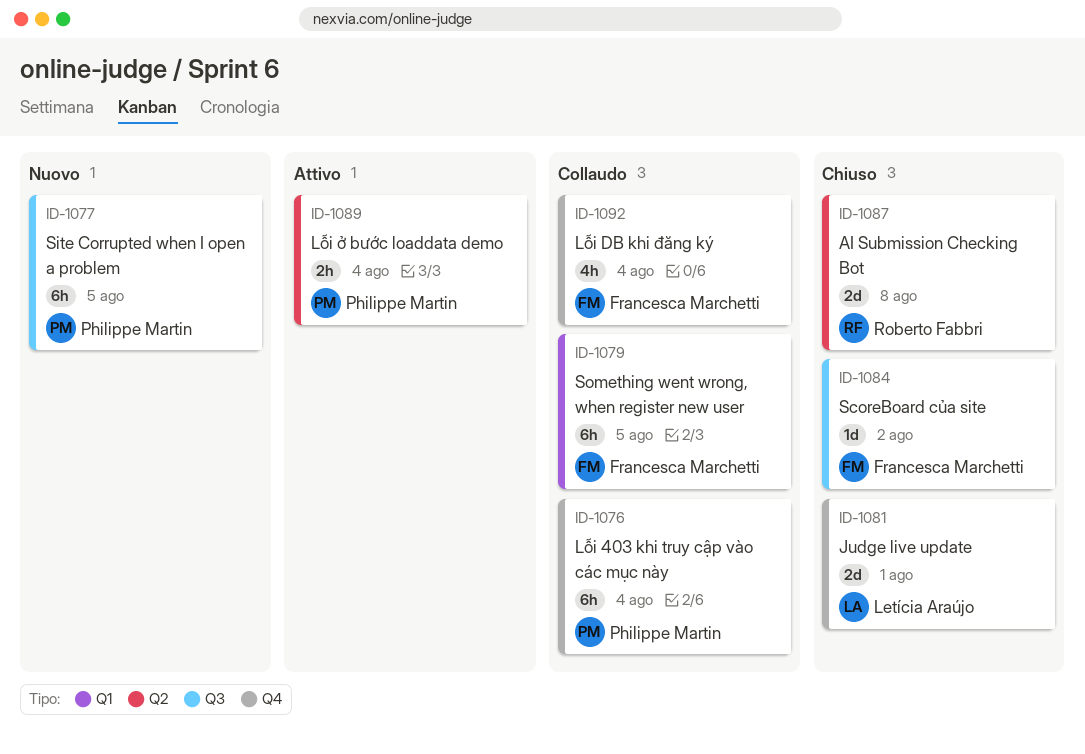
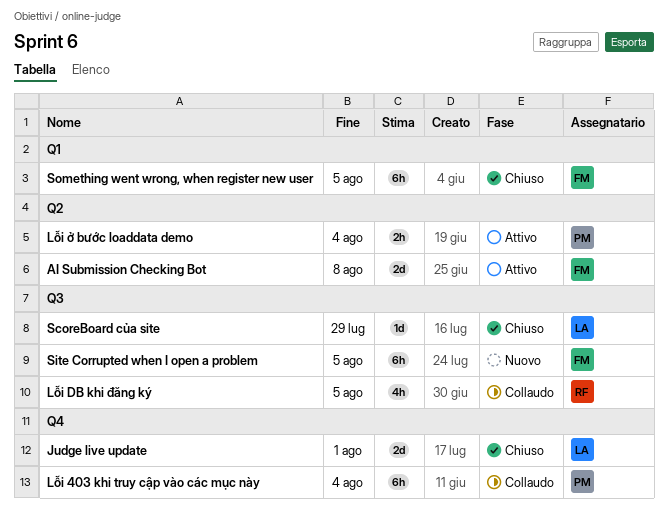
AI Submission Checking Bot, status: Chiuso -> Attivo
AI Submission Checking Bot, owner: Roberto Fabbri -> Francesca Marchetti
Lỗi DB khi đăng ký, owner: Francesca Marchetti -> Roberto Fabbri
Lỗi DB khi đăng ký, label: Q4 -> Q3
Lỗi DB khi đăng ký, due: Aug 4 -> Aug 5
ScoreBoard của site, owner: Francesca Marchetti -> Letícia Araújo
ScoreBoard của site, due: Aug 2 -> Jul 29
Site Corrupted when I open a problem, owner: Philippe Martin -> Francesca Marchetti
Something went wrong, when register new user, status: Collaudo -> Chiuso

